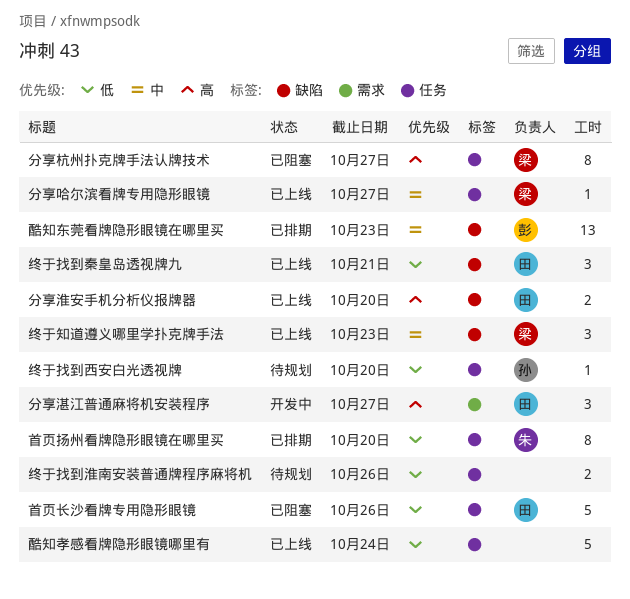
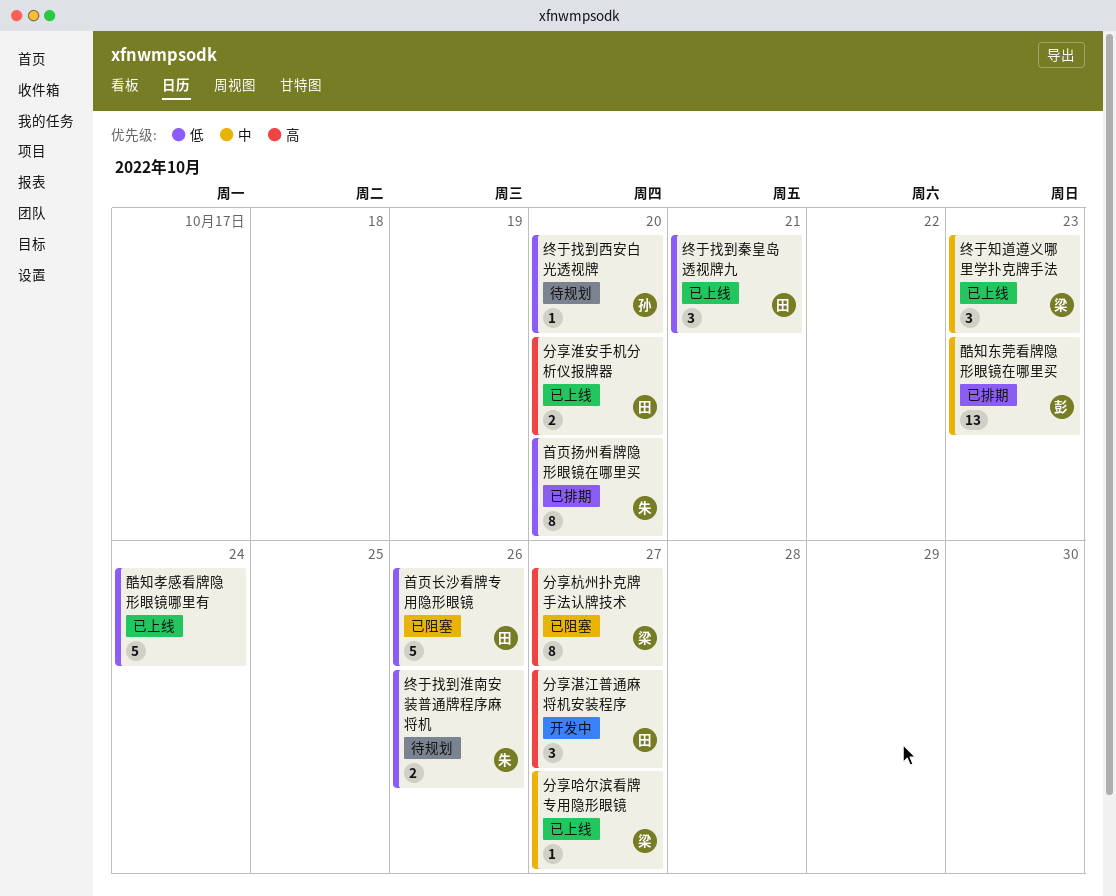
终于找到淮南安装普通牌程序麻将机, owner: none -> 朱

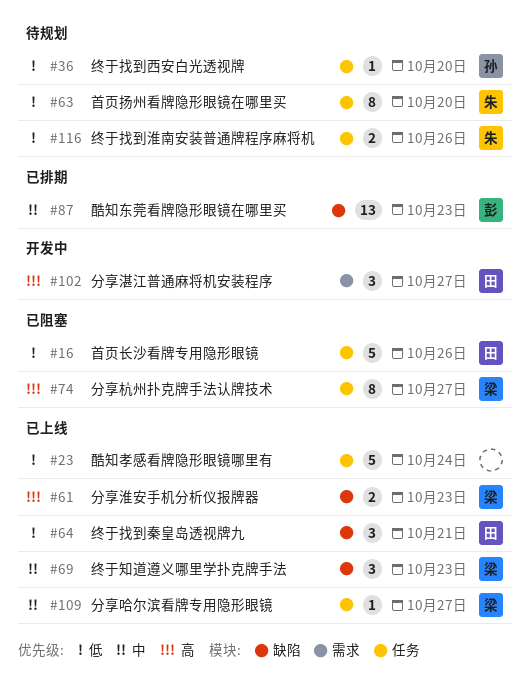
分享淮安手机分析仪报牌器, owner: 田 -> 梁
分享淮安手机分析仪报牌器, due: Oct 20 -> Oct 23
首页扬州看牌隐形眼镜在哪里买, status: 已排期 -> 待规划

